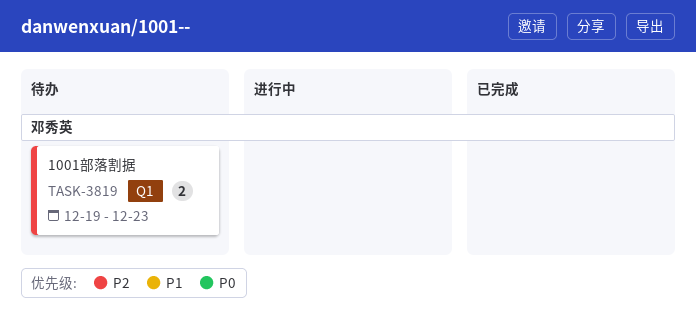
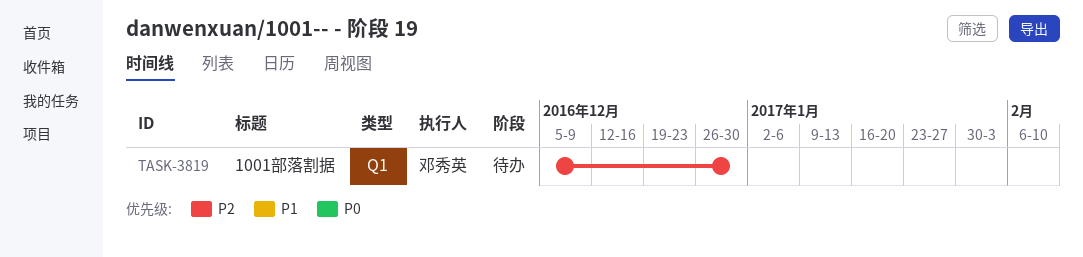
TASK-3819, start: Dec 19 -> Dec 5
TASK-3819, due: Dec 23 -> Dec 30

